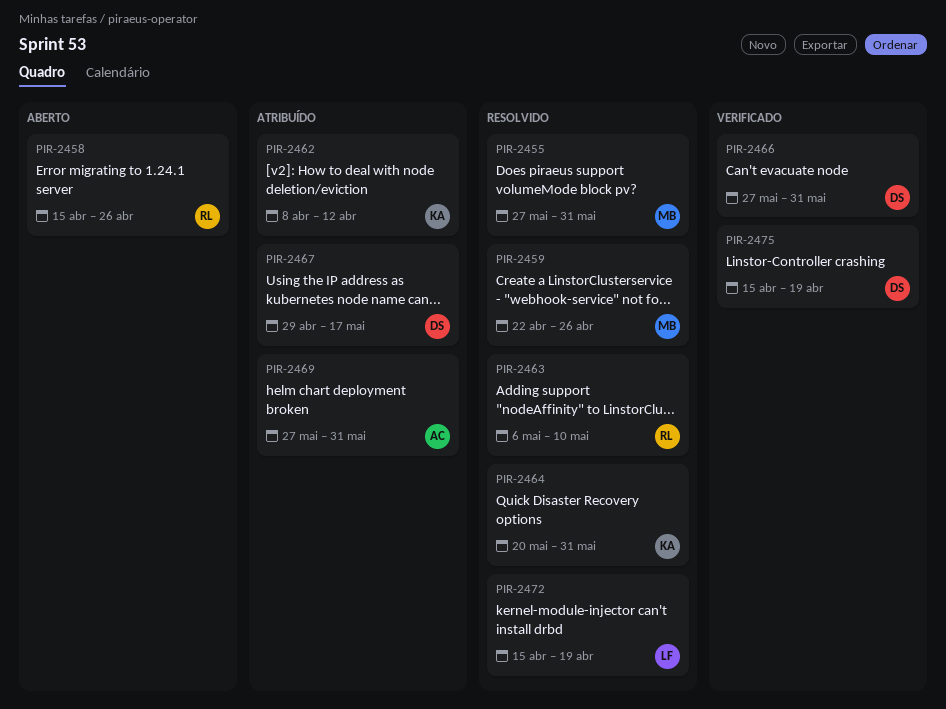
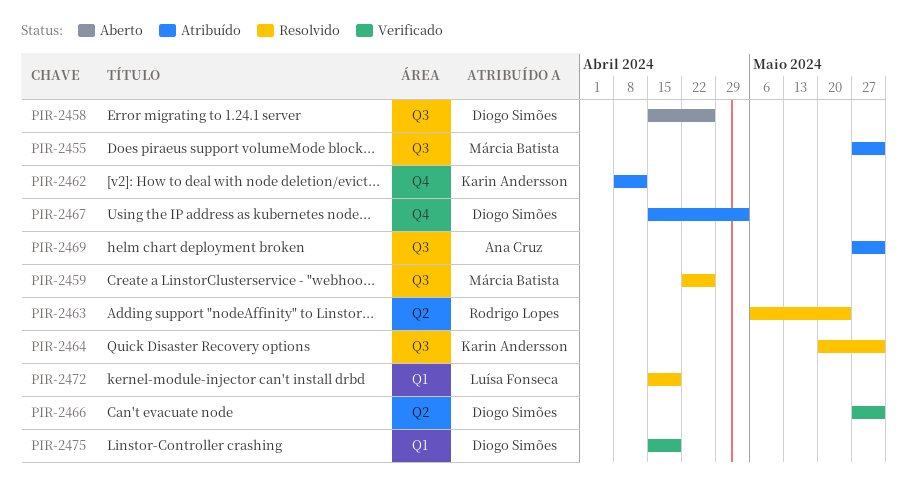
PIR-2455, status: Resolvido -> Atribuído
PIR-2458, owner: Rodrigo Lopes -> Diogo Simões
PIR-2463, due: May 10 -> May 24
PIR-2467, start: Apr 29 -> Apr 15
PIR-2467, due: May 17 -> May 3

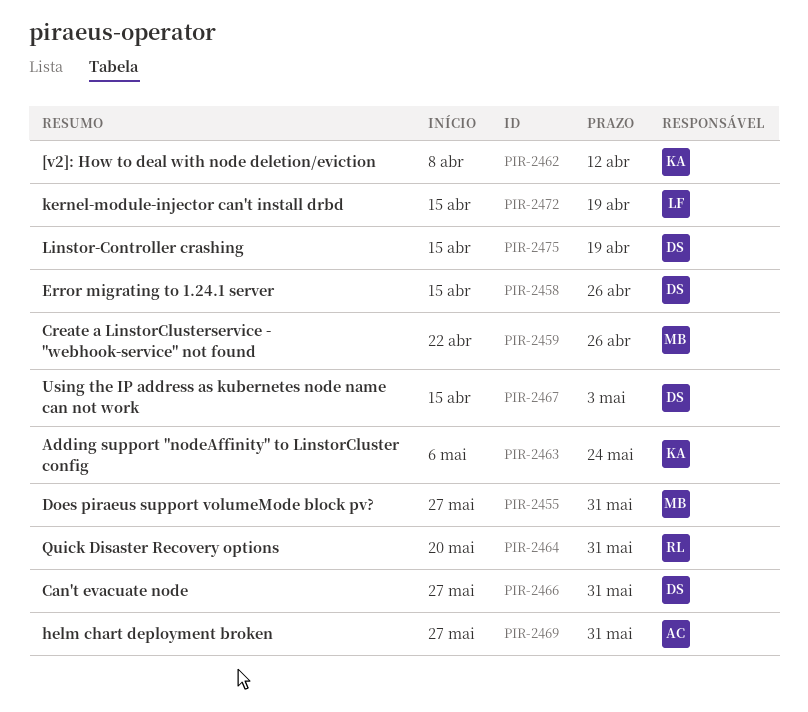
PIR-2463, owner: Rodrigo Lopes -> Karin Andersson
PIR-2464, owner: Karin Andersson -> Rodrigo Lopes

